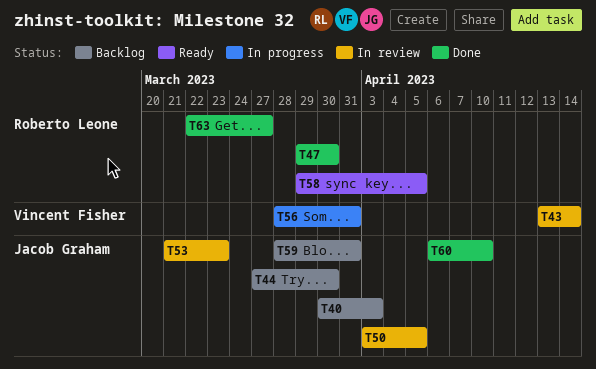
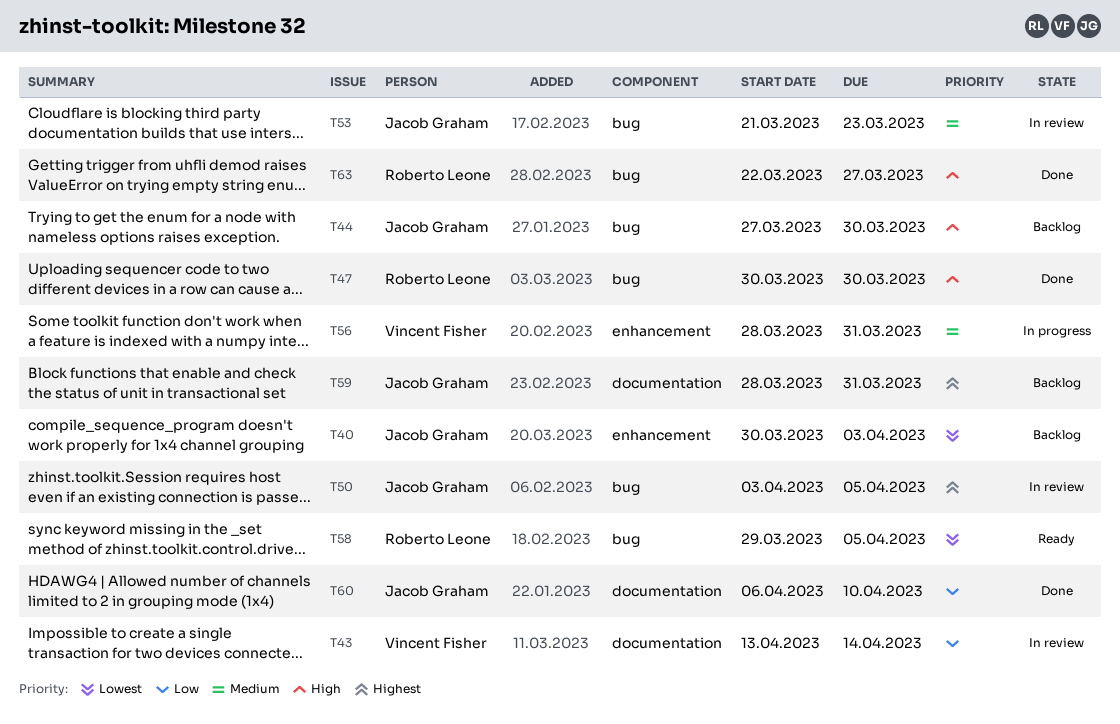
T47, start: Mar 29 -> Mar 30

